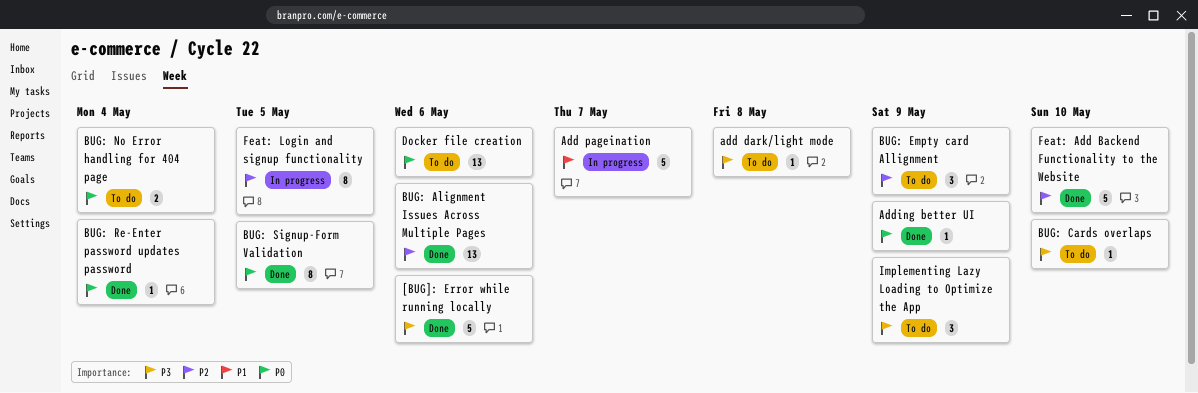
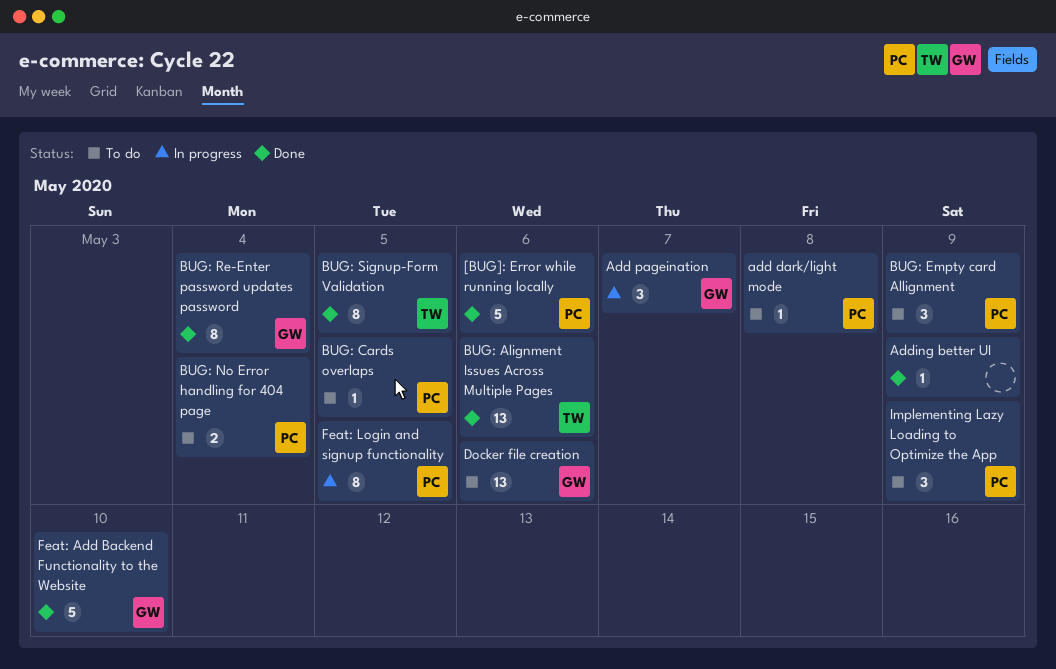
Add pageination, estimate: 5 -> 3
BUG: Cards overlaps, due: May 10 -> May 5
BUG: Re-Enter password updates password, estimate: 1 -> 8

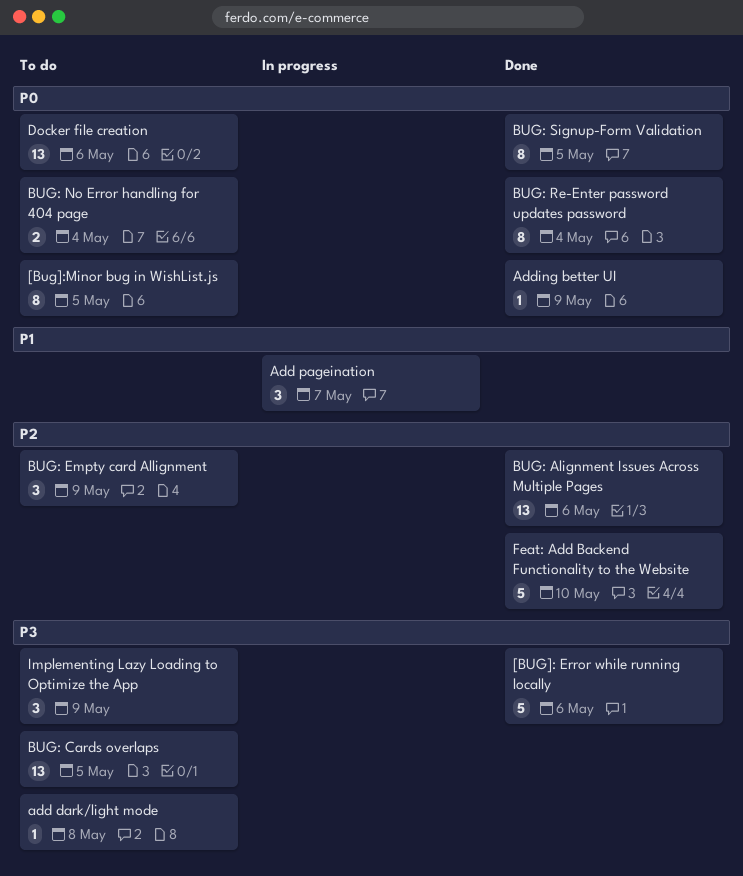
[Bug]:Minor bug in WishList.js: none -> present
BUG: Cards overlaps, estimate: 1 -> 13
Feat: Login and signup functionality: present -> none

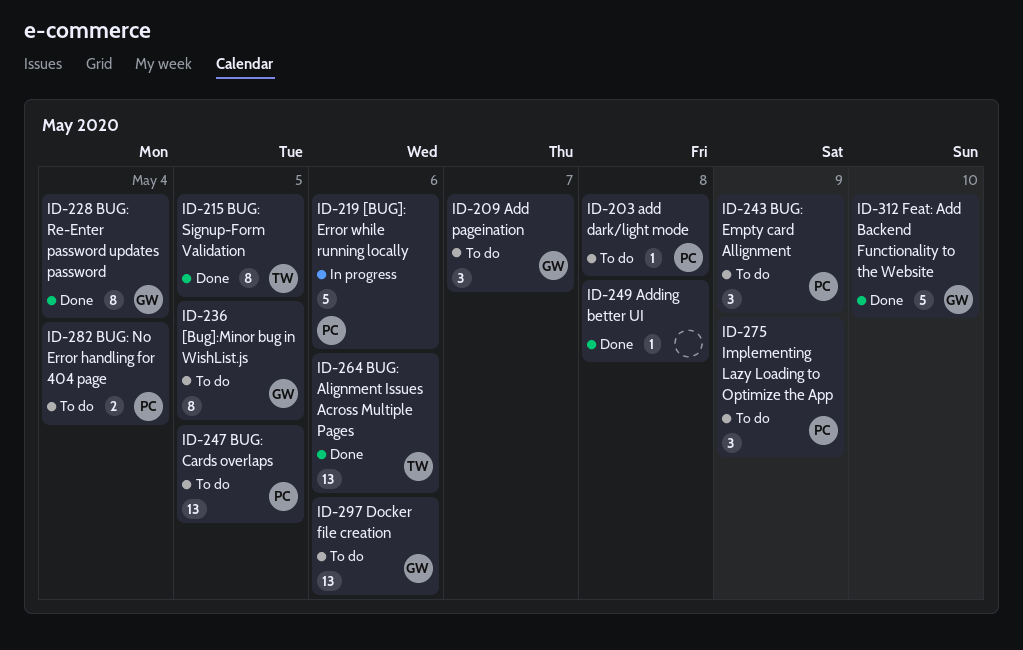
[BUG]: Error while running locally, status: Done -> In progress
Add pageination, status: In progress -> To do
Adding better UI, due: May 9 -> May 8

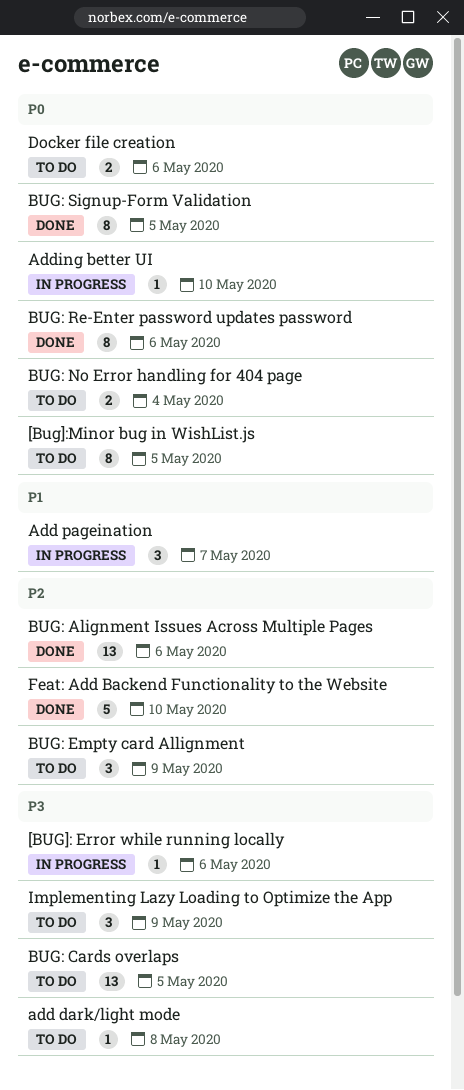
[BUG]: Error while running locally, estimate: 5 -> 1
Add pageination, status: To do -> In progress
Adding better UI, status: Done -> In progress
Adding better UI, due: May 8 -> May 10
BUG: Re-Enter password updates password, due: May 4 -> May 6
Docker file creation, estimate: 13 -> 2

